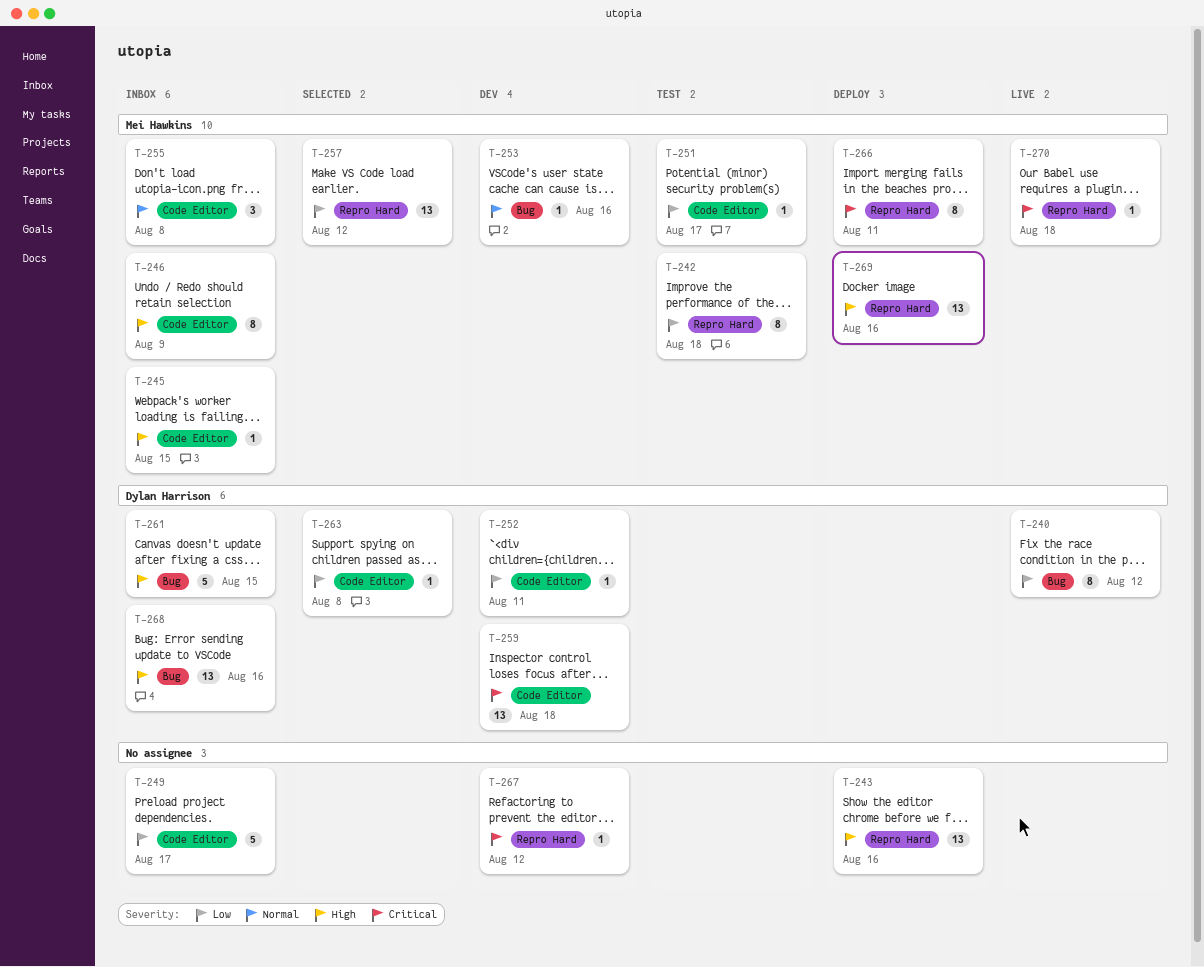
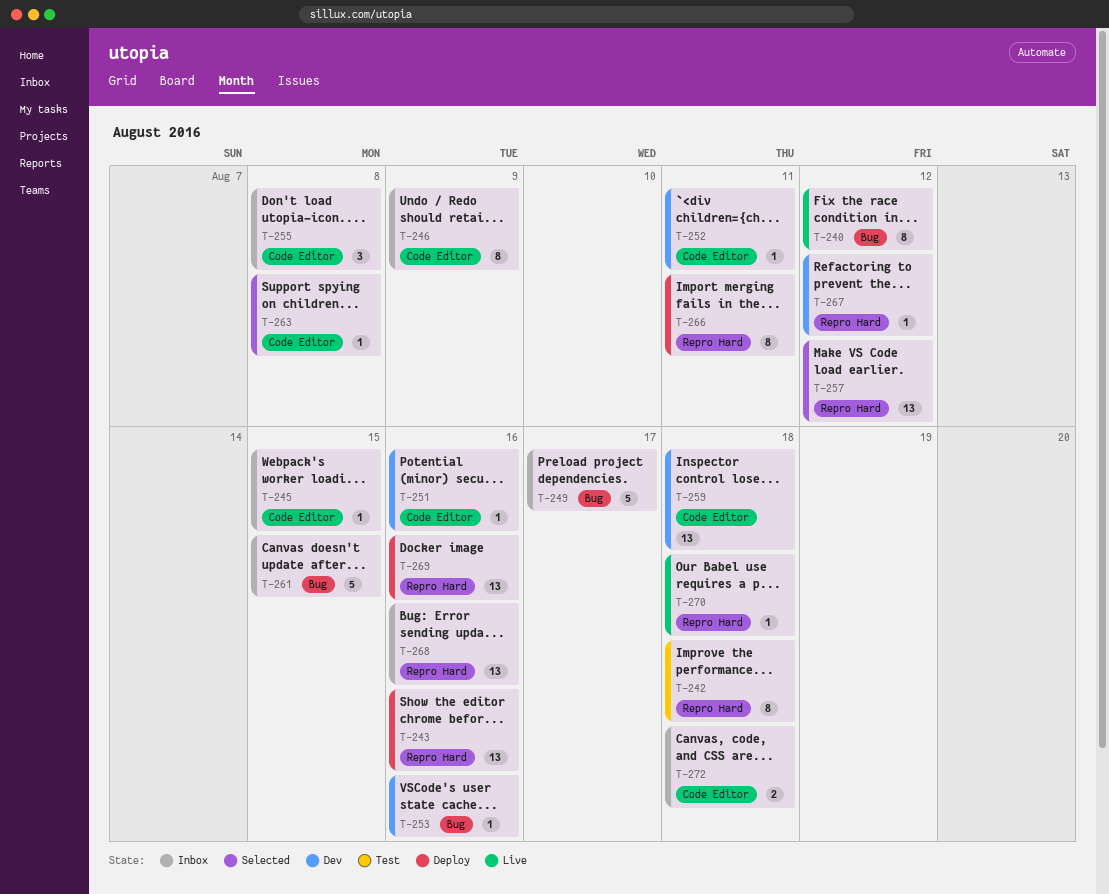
T-249, label: Code Editor -> Bug
T-251, status: Test -> Dev
T-251, due: Aug 17 -> Aug 16
T-268, label: Bug -> Repro Hard
T-272: none -> present

